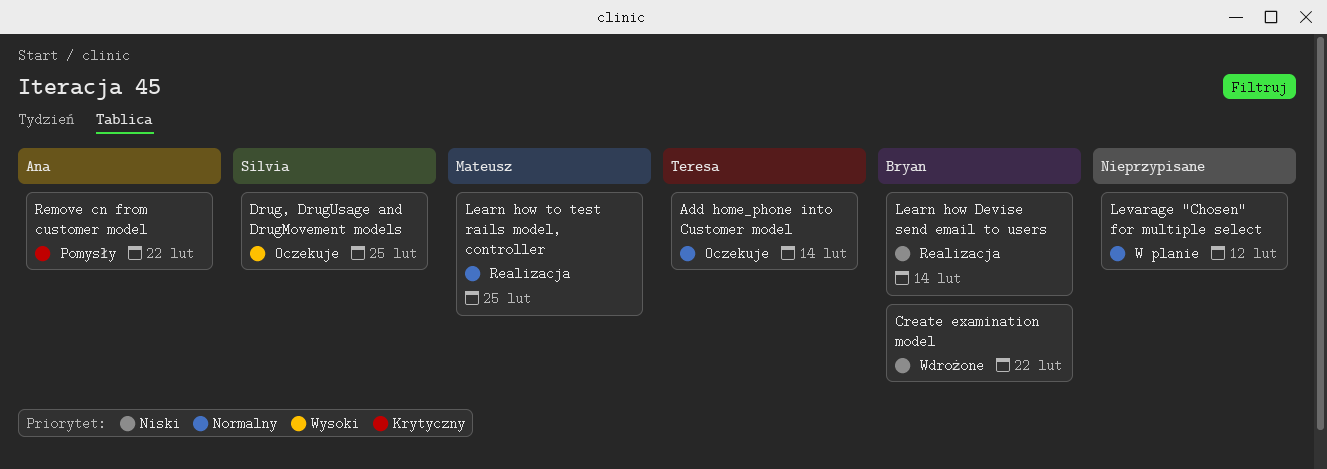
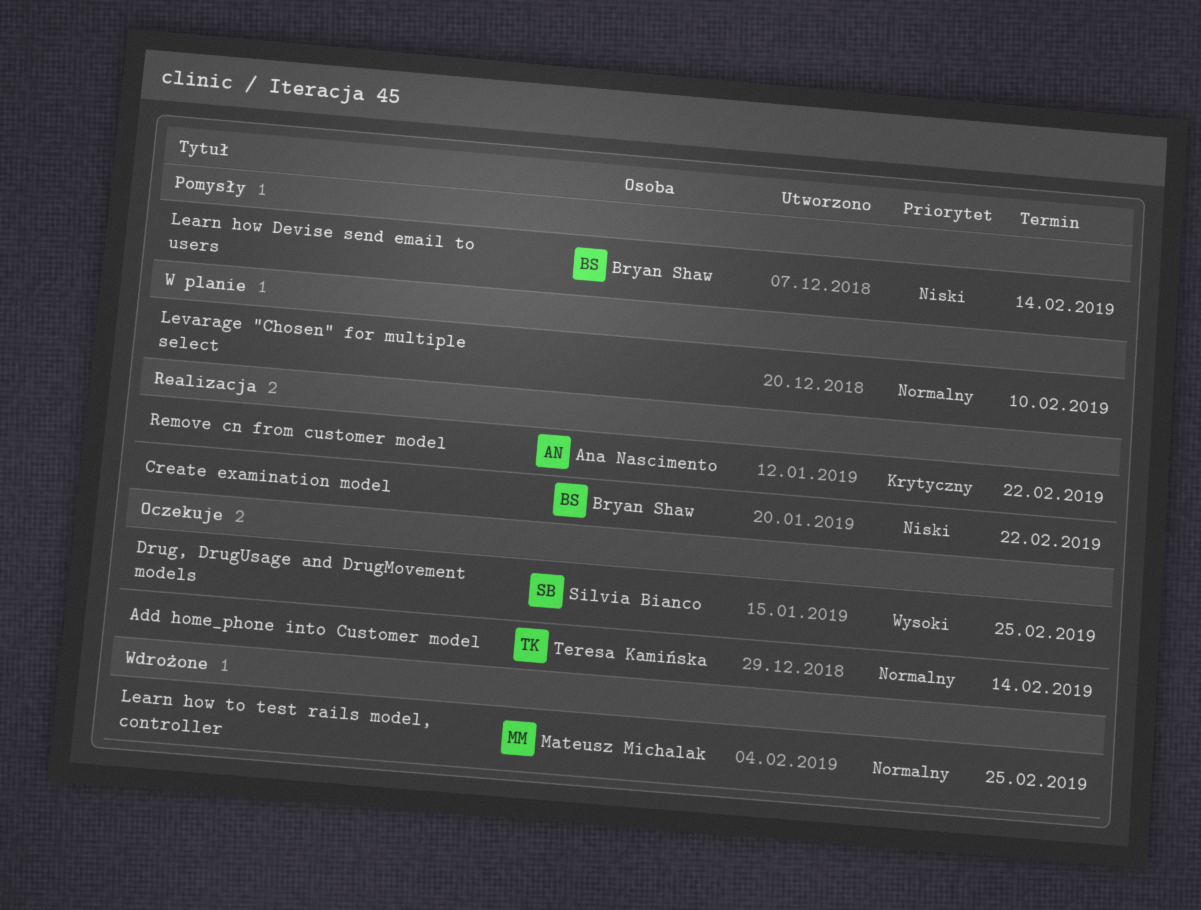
Create examination model, status: Wdrożone -> Realizacja
Learn how Devise send email to users, status: Realizacja -> Pomysły
Learn how to test rails model, controller, status: Realizacja -> Wdrożone
Levarage "Chosen" for multiple select, due: Feb 12 -> Feb 10
Remove cn from customer model, status: Pomysły -> Realizacja

